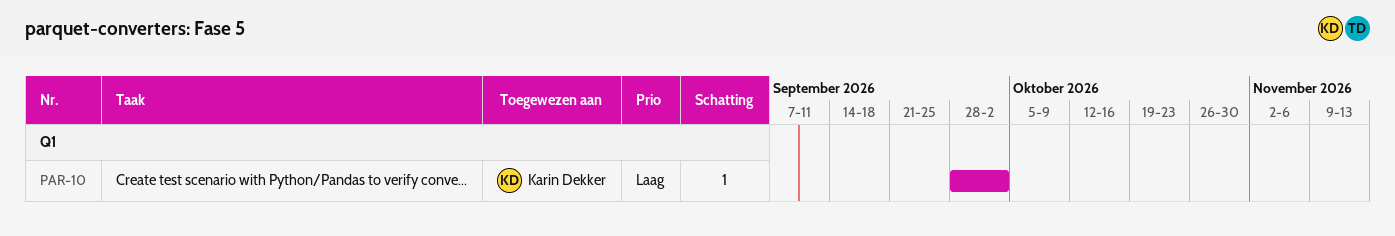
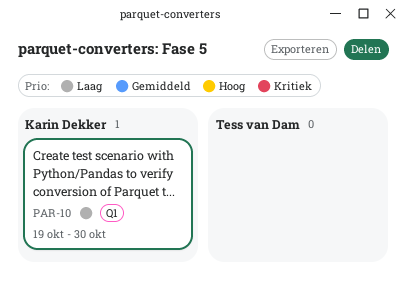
PAR-10, start: Sep 28 -> Oct 19
PAR-10, due: Oct 2 -> Oct 30

